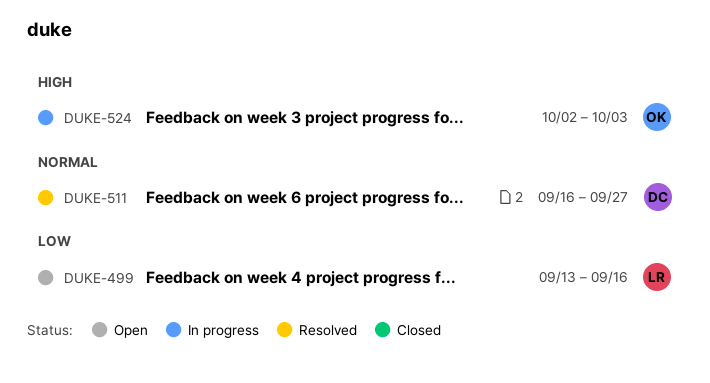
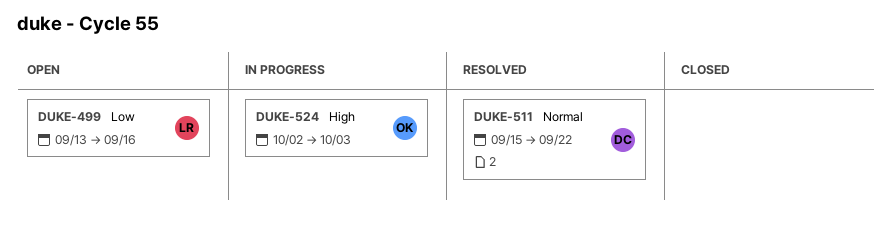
DUKE-511, start: Sep 16 -> Sep 15
DUKE-511, due: Sep 27 -> Sep 22

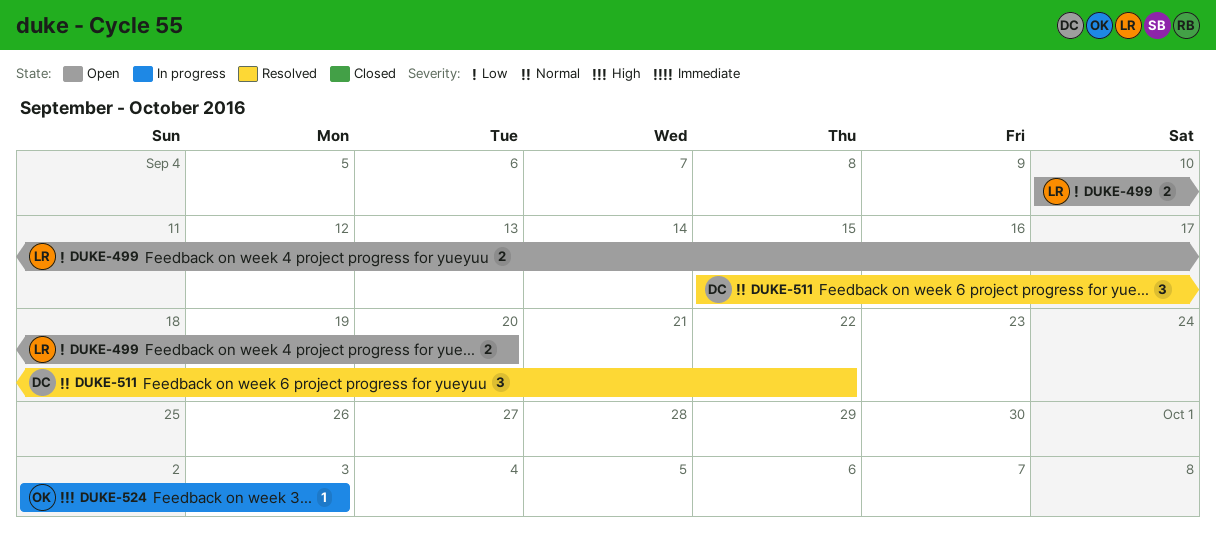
DUKE-499, start: Sep 13 -> Sep 10
DUKE-499, due: Sep 16 -> Sep 20

